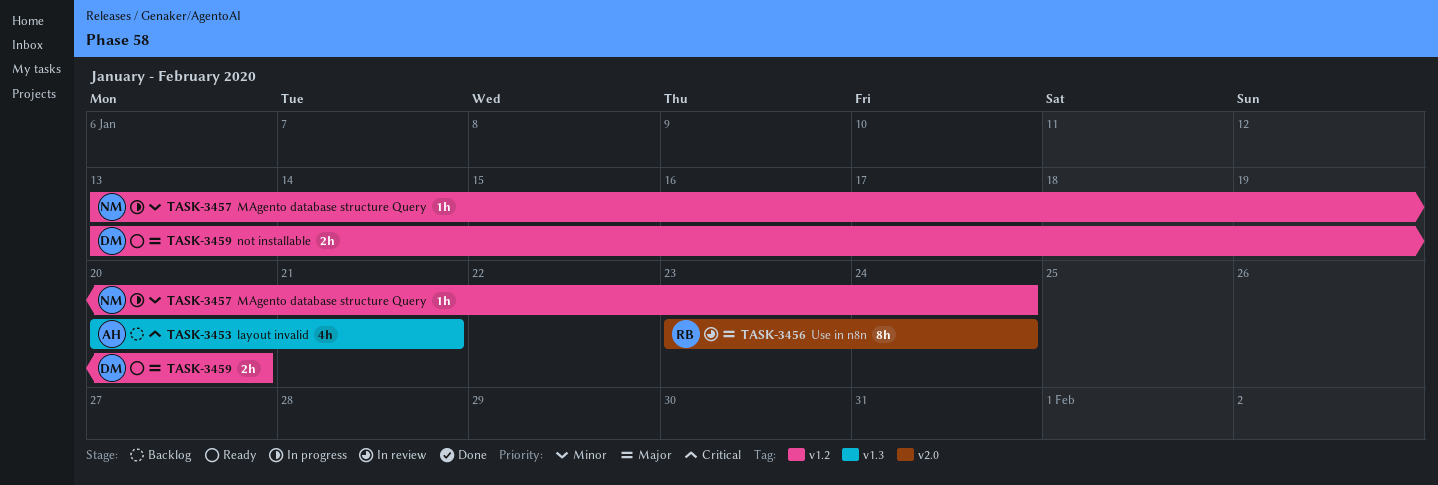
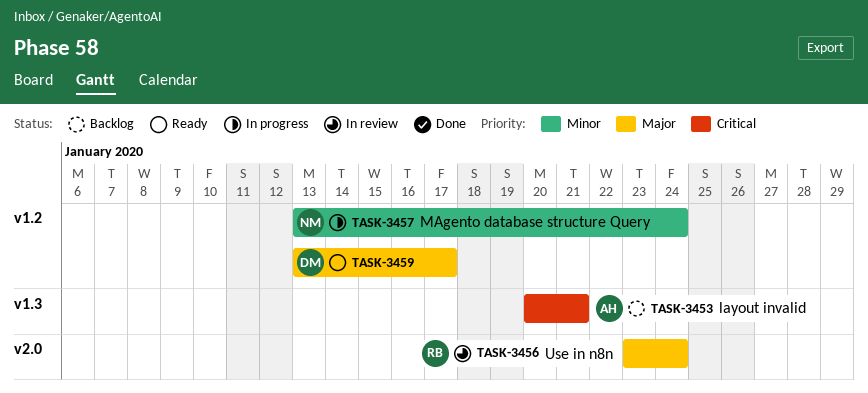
TASK-3459, due: Jan 20 -> Jan 17

